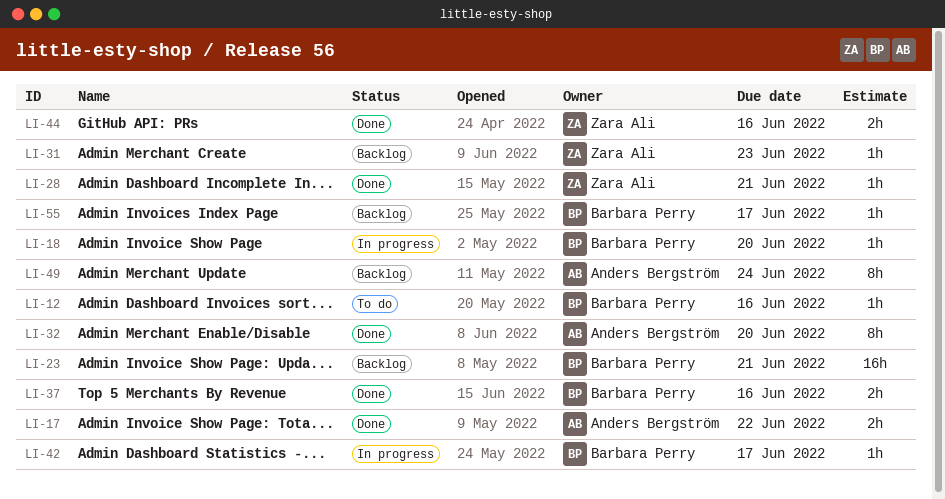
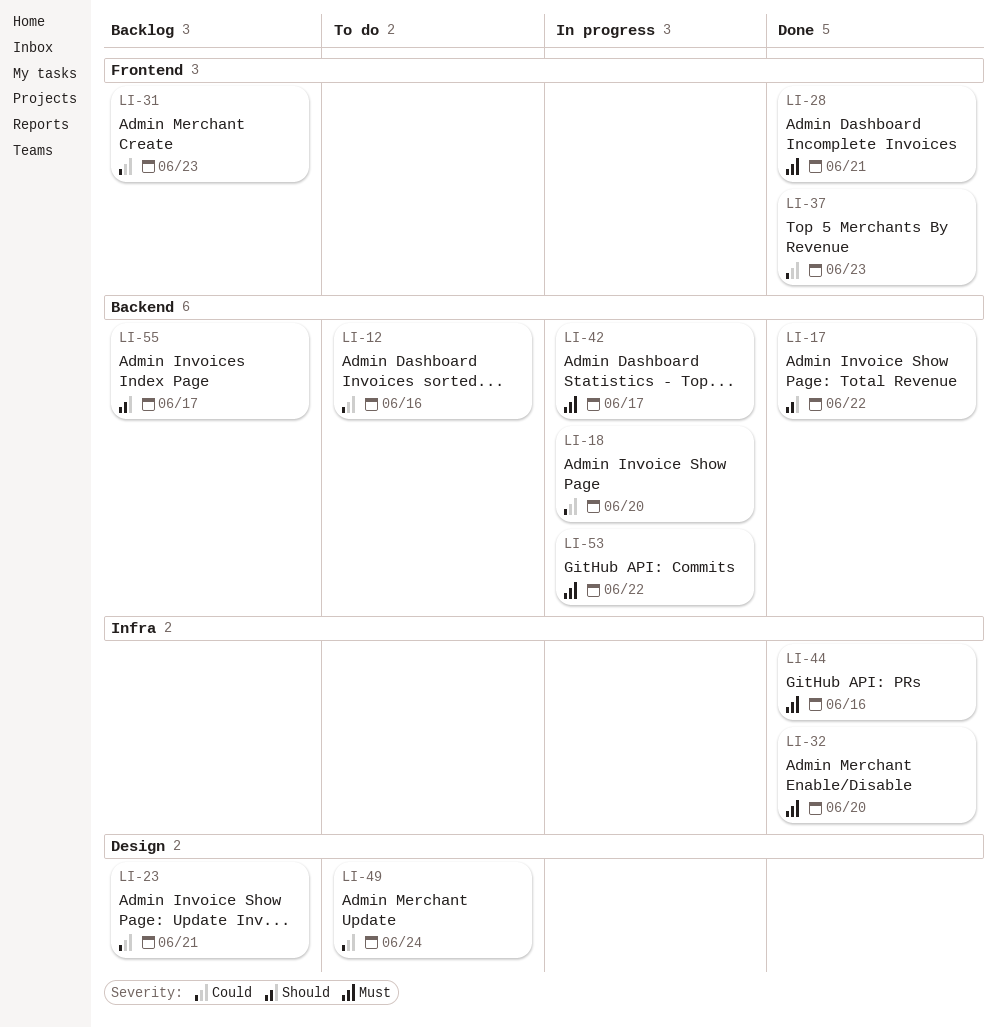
LI-37, due: Jun 16 -> Jun 23
LI-49, status: Backlog -> To do
LI-53: none -> present

